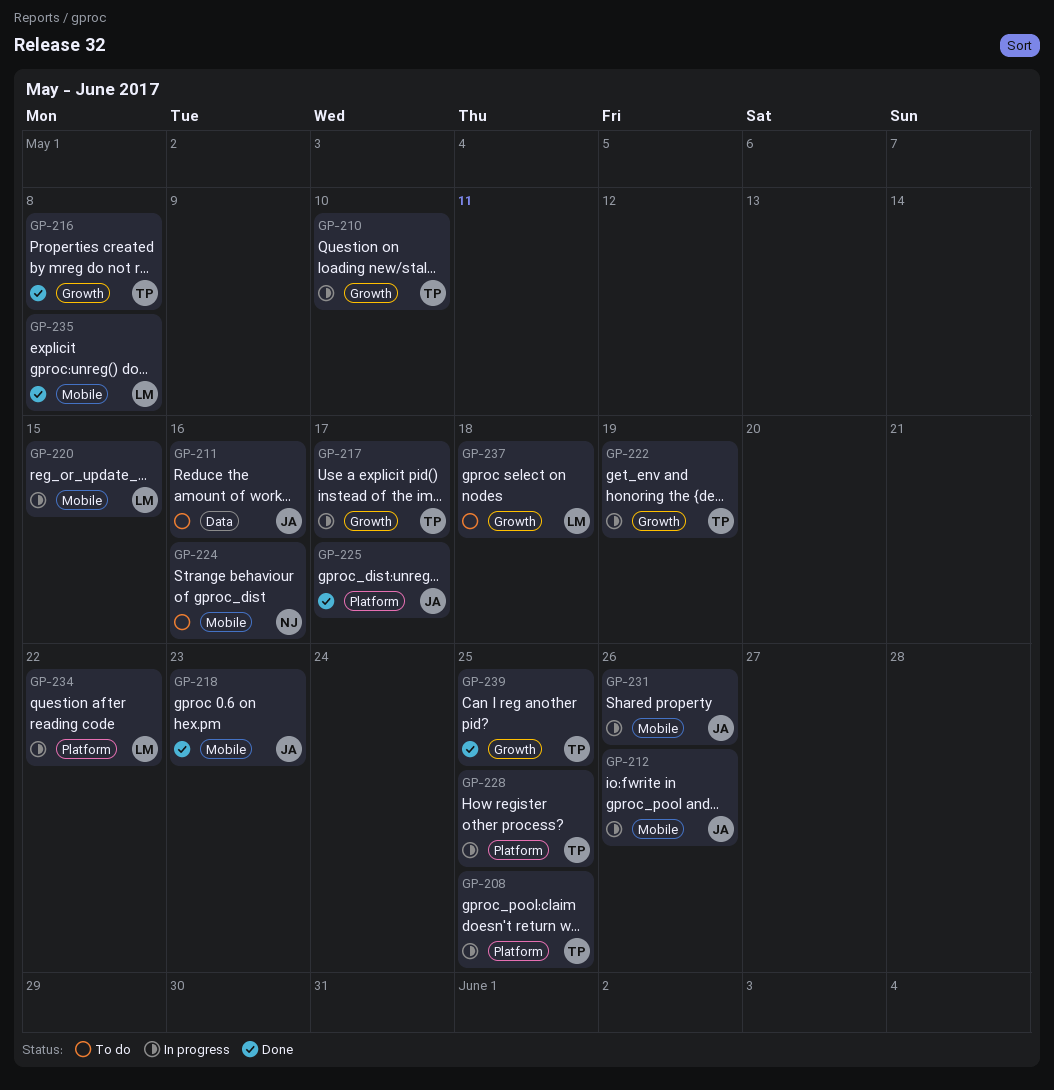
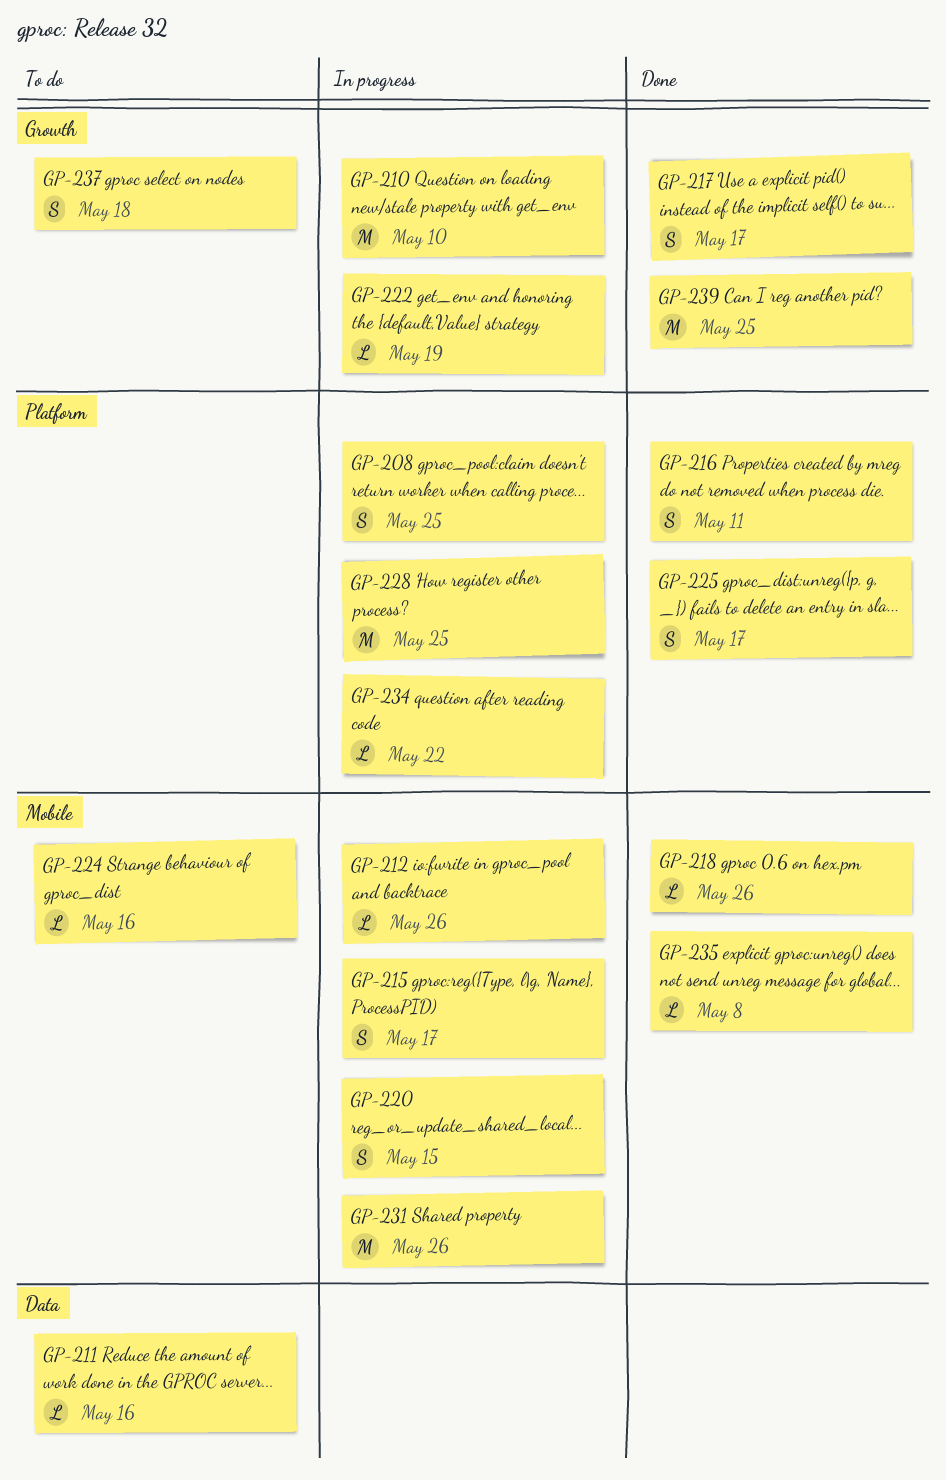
GP-215: none -> present
GP-216, label: Growth -> Platform
GP-216, due: May 8 -> May 11
GP-217, status: In progress -> Done
GP-218, due: May 23 -> May 26

